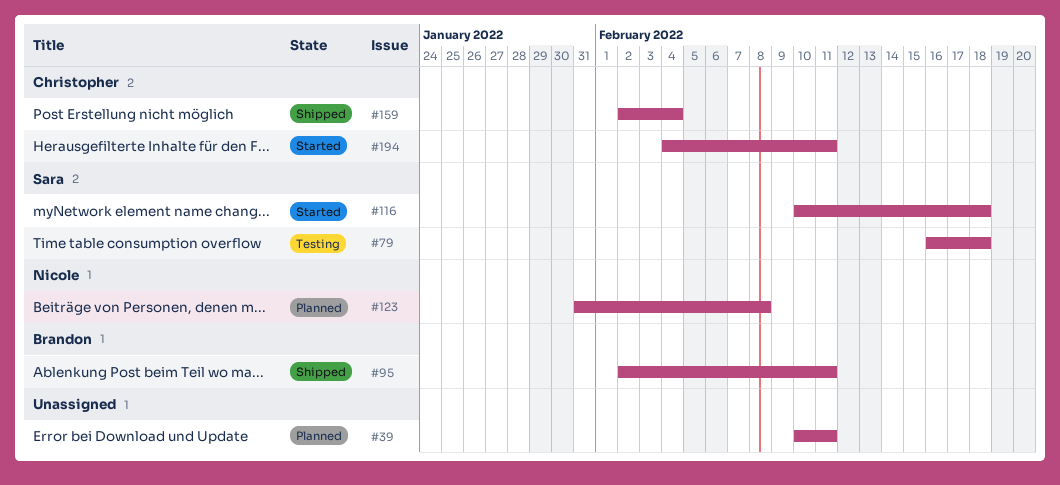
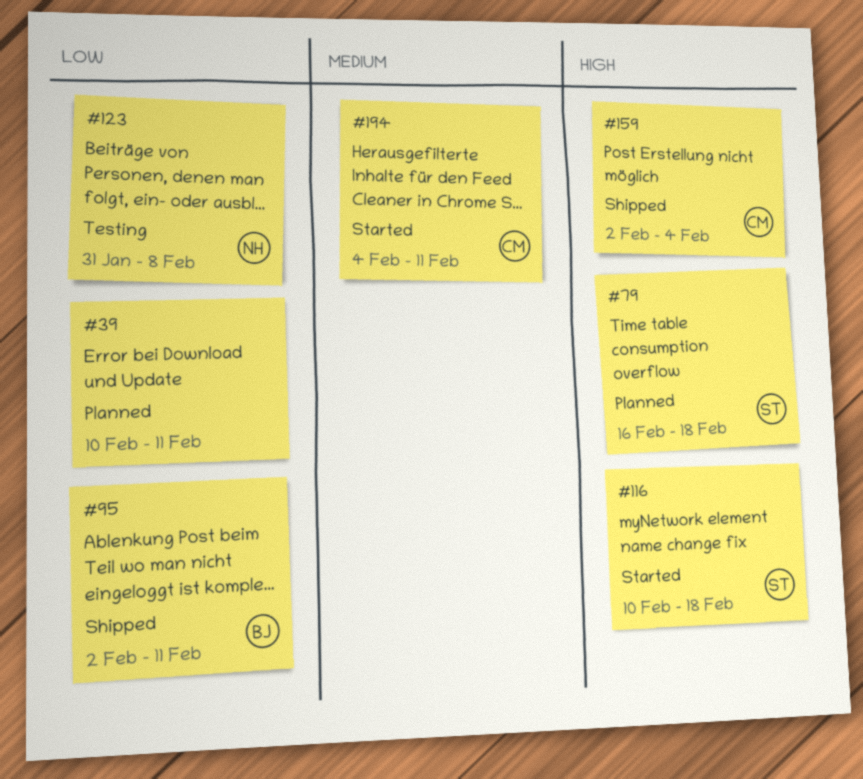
#79, status: Testing -> Planned
#123, status: Planned -> Testing

